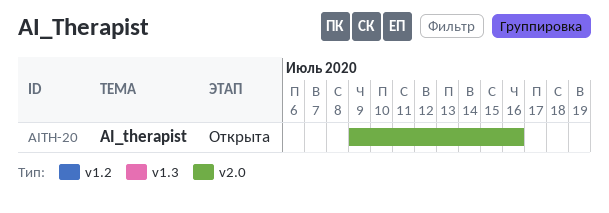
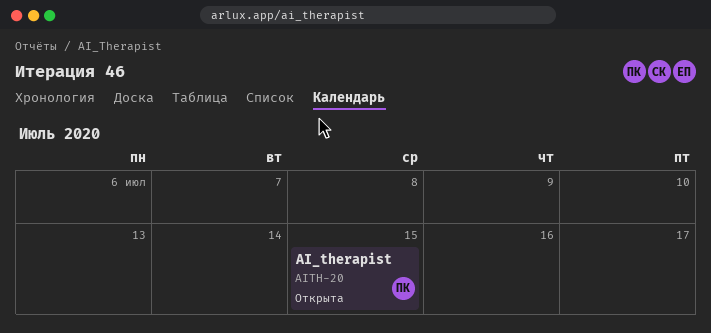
AITH-20, due: Jul 16 -> Jul 15

